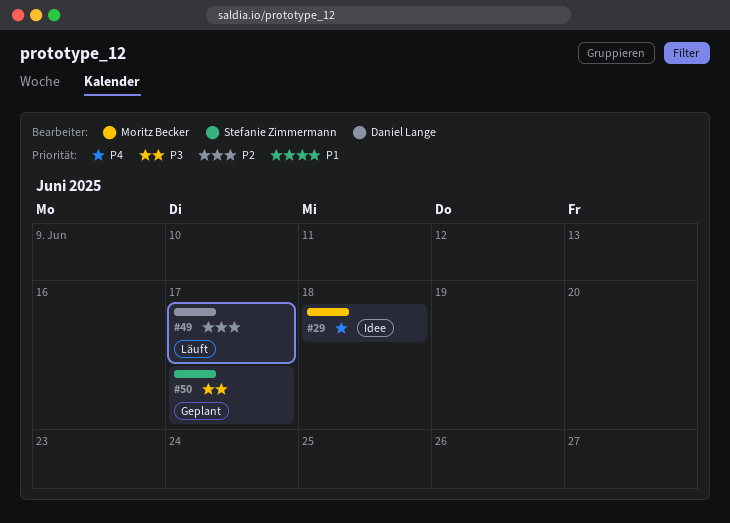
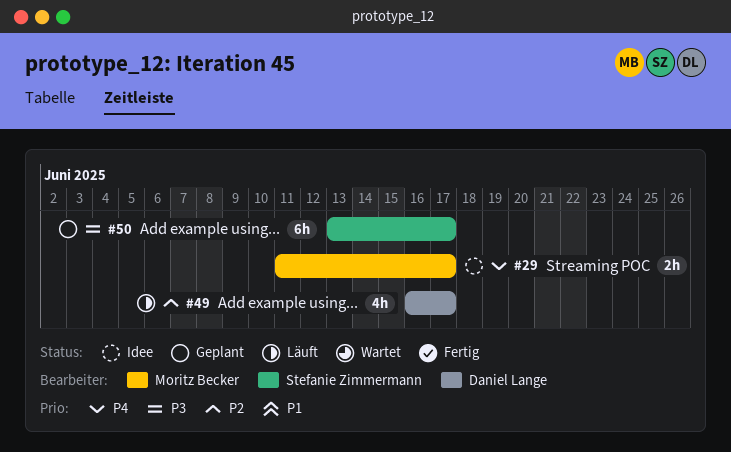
#29, due: Jun 18 -> Jun 17

